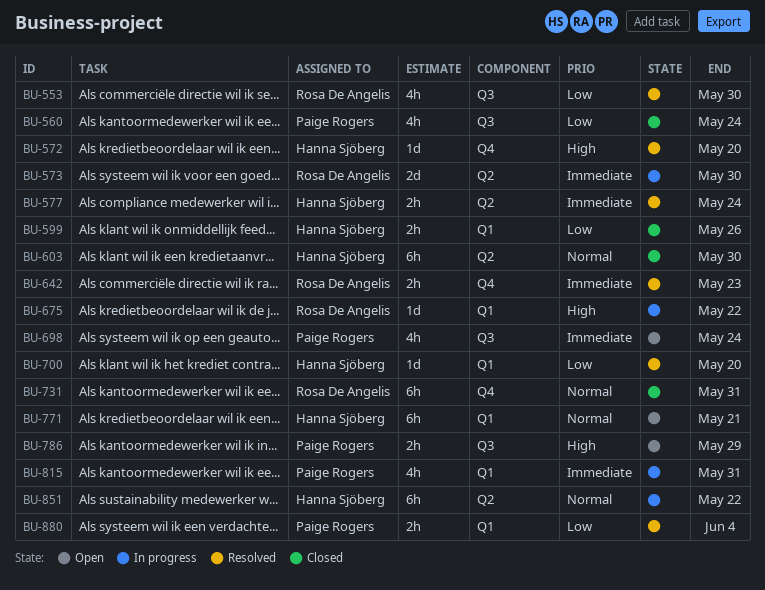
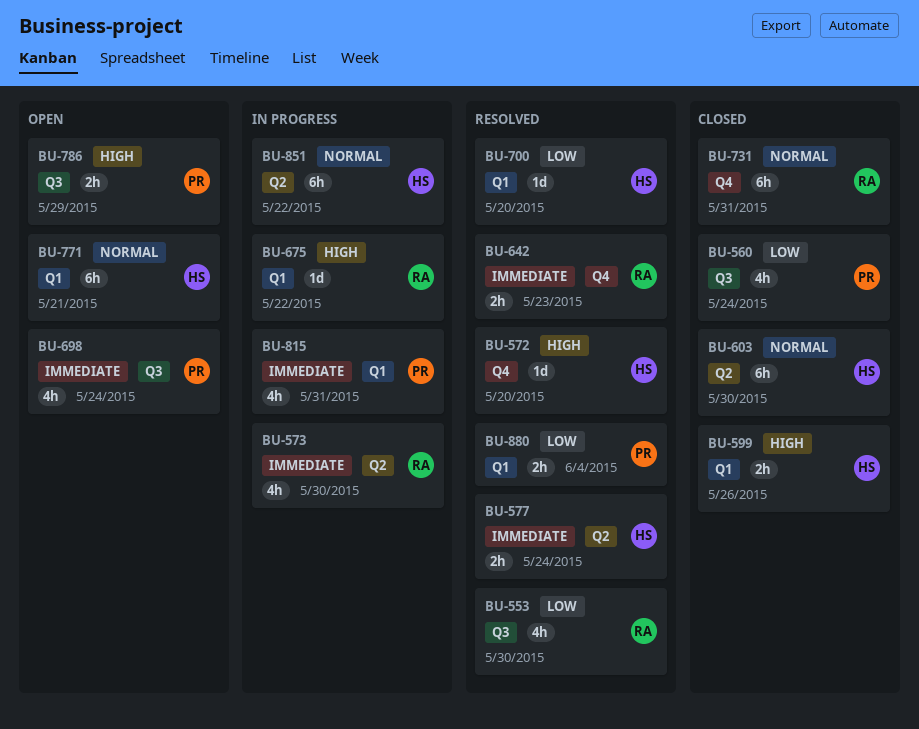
BU-573, estimate: 2d -> 4h
BU-599, priority: Low -> High

